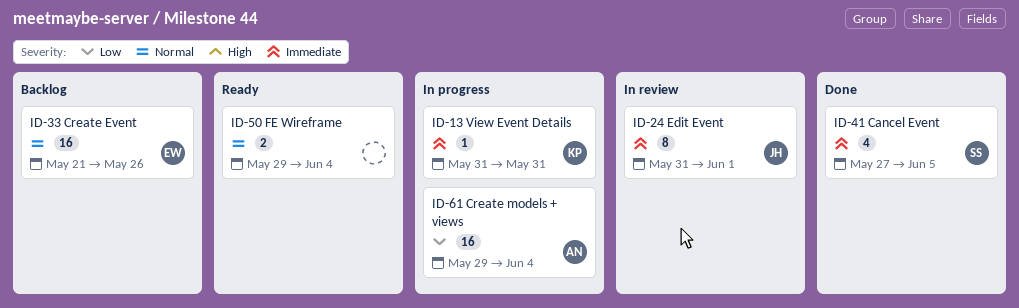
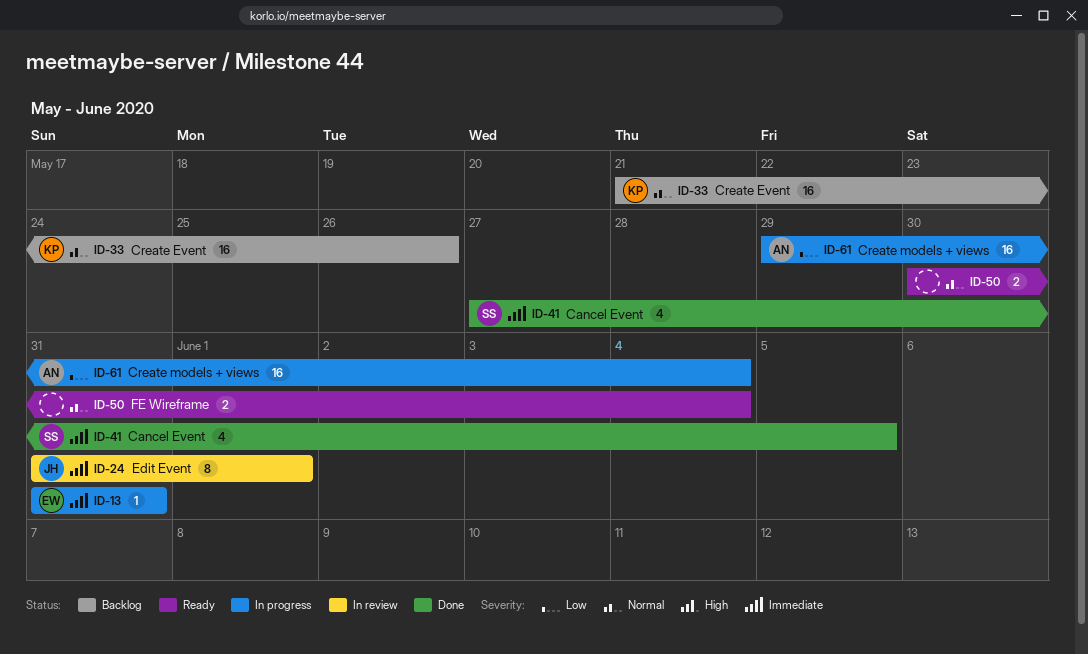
ID-13, owner: KP -> EW
ID-33, owner: EW -> KP
ID-50, start: May 29 -> May 30

